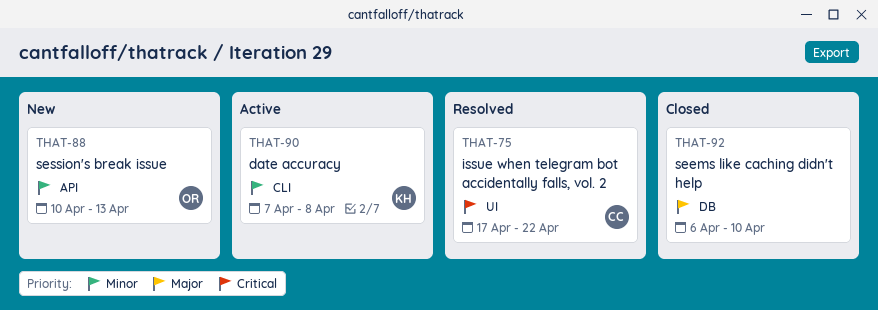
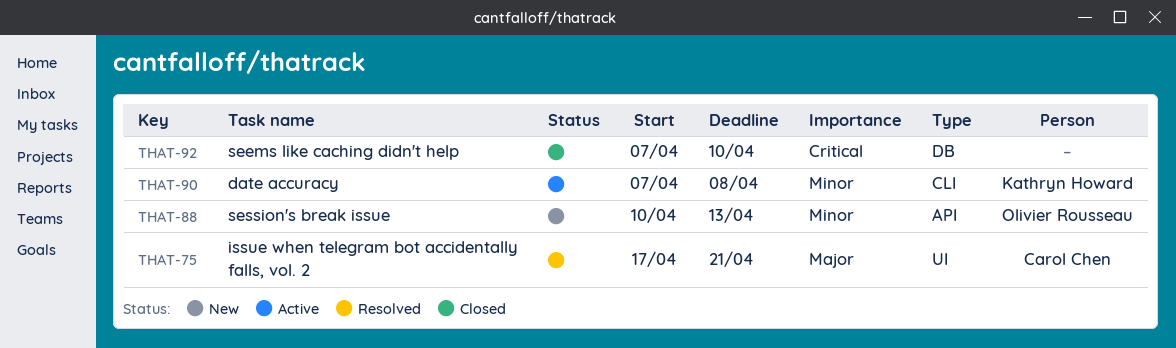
THAT-75, priority: Critical -> Major
THAT-75, due: Apr 22 -> Apr 21
THAT-92, priority: Major -> Critical
THAT-92, start: Apr 6 -> Apr 7

